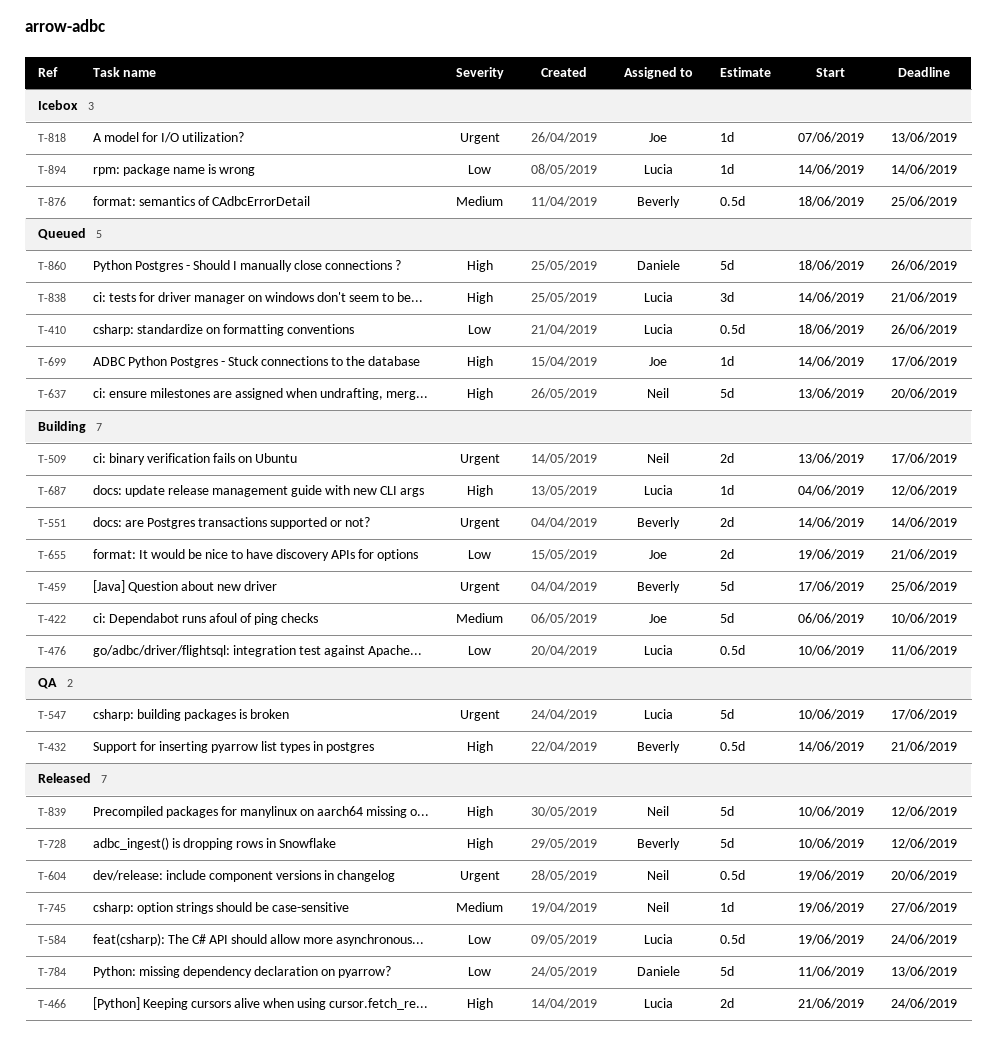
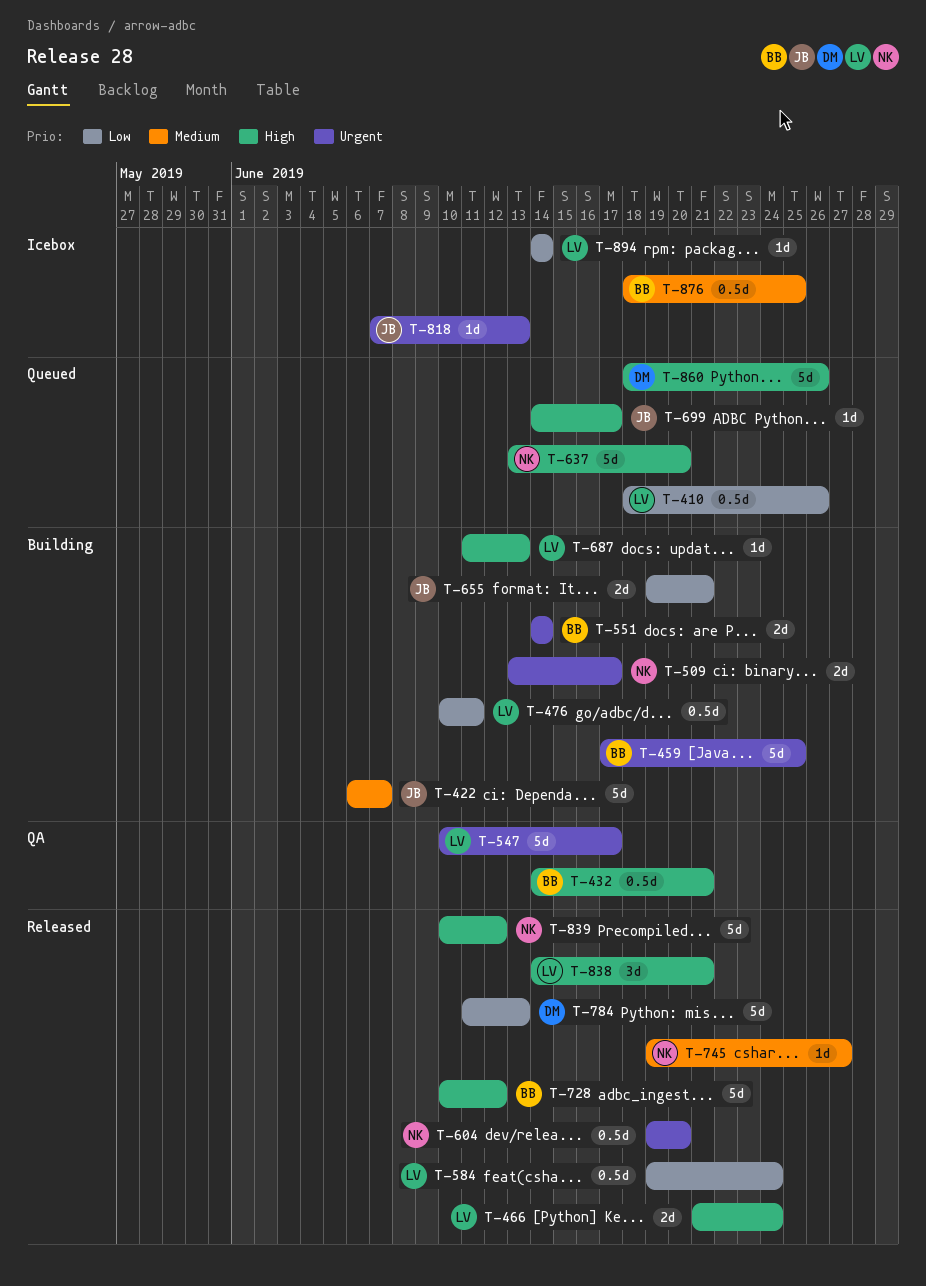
T-422, due: Jun 10 -> Jun 7
T-687, start: Jun 4 -> Jun 11
T-687, due: Jun 12 -> Jun 13
T-838, status: Queued -> Released

